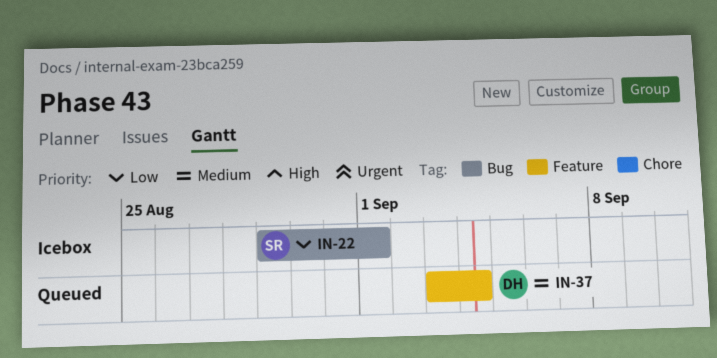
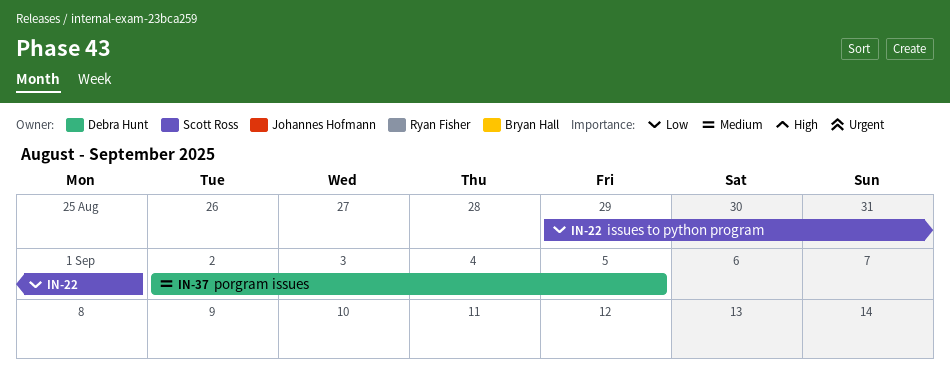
IN-37, start: Sep 3 -> Sep 2
IN-37, due: Sep 4 -> Sep 5

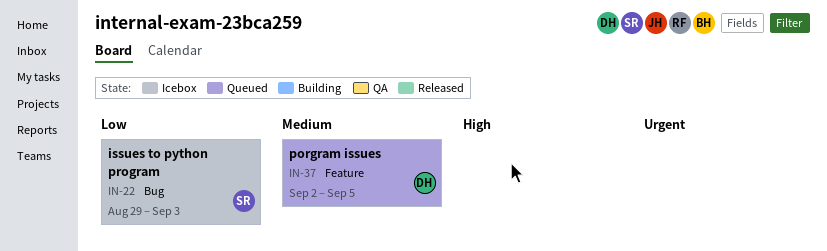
IN-22, due: Sep 1 -> Sep 3

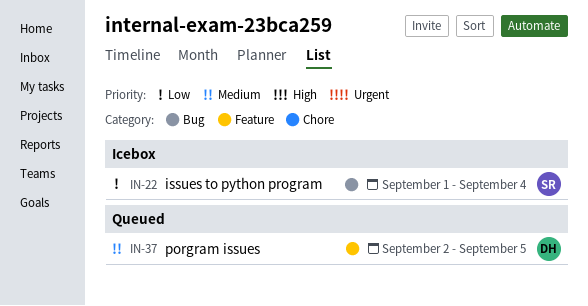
IN-22, start: Aug 29 -> Sep 1
IN-22, due: Sep 3 -> Sep 4

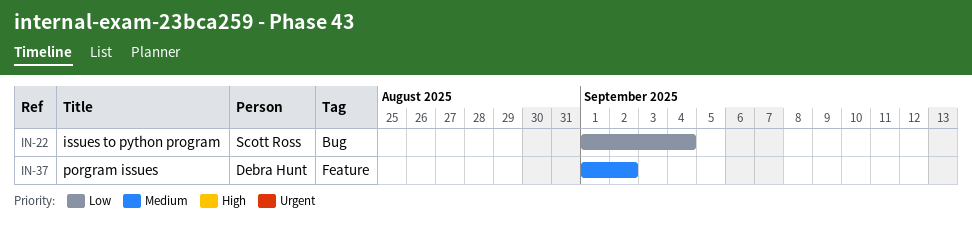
IN-37, start: Sep 2 -> Sep 1
IN-37, due: Sep 5 -> Sep 2

